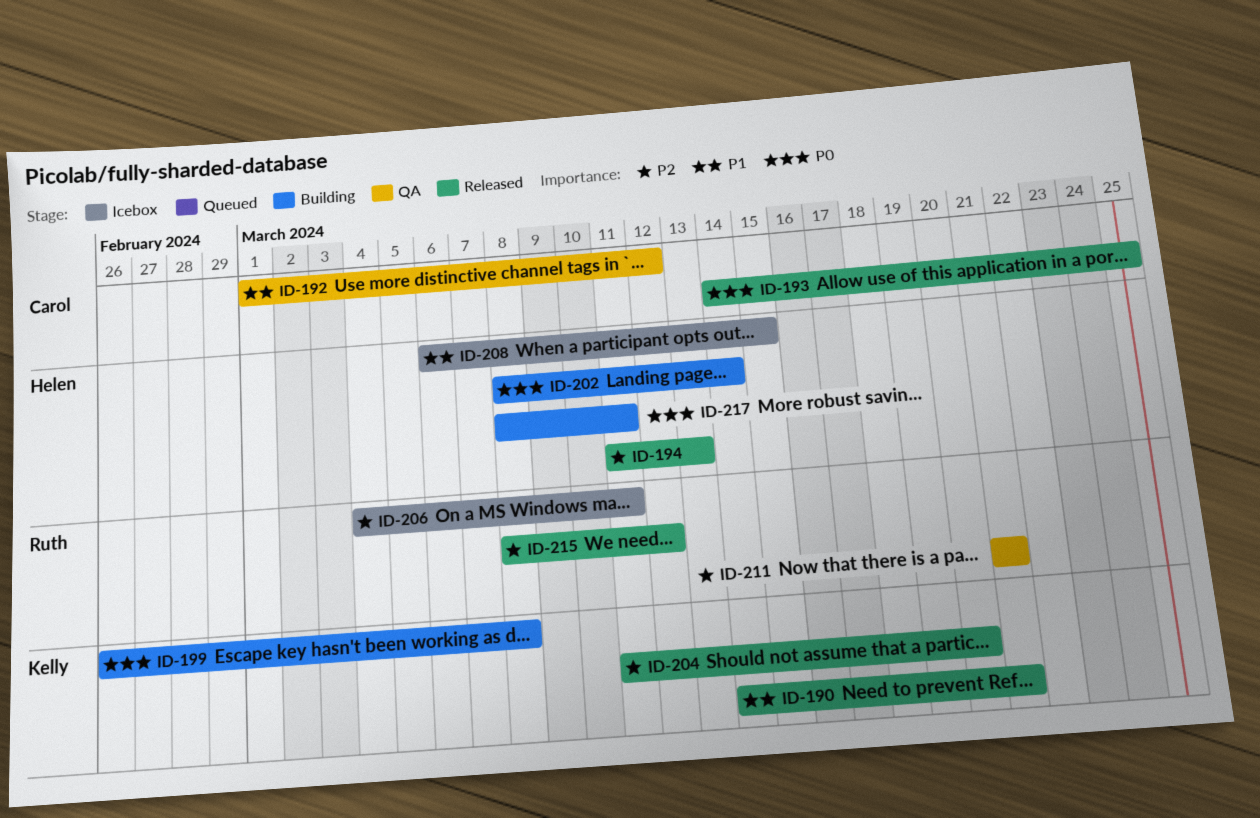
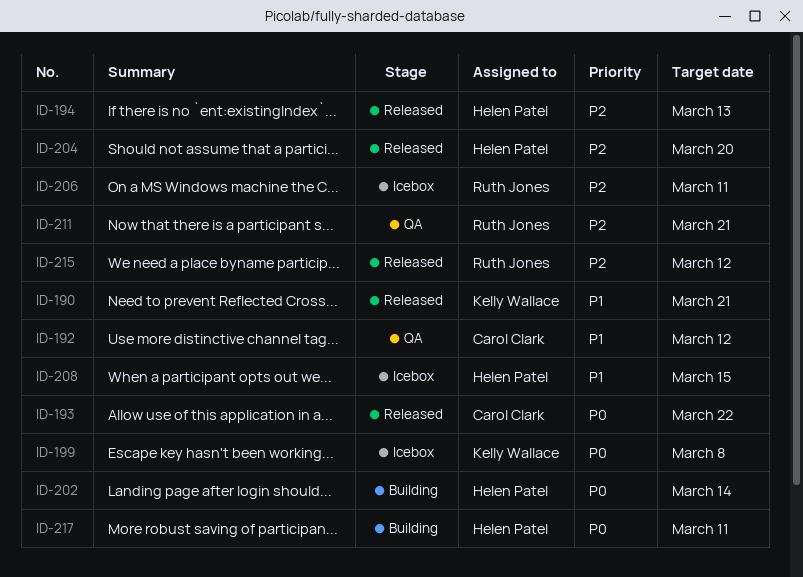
ID-193, due: Mar 25 -> Mar 22
ID-199, status: Building -> Icebox
ID-204, owner: Kelly Wallace -> Helen Patel

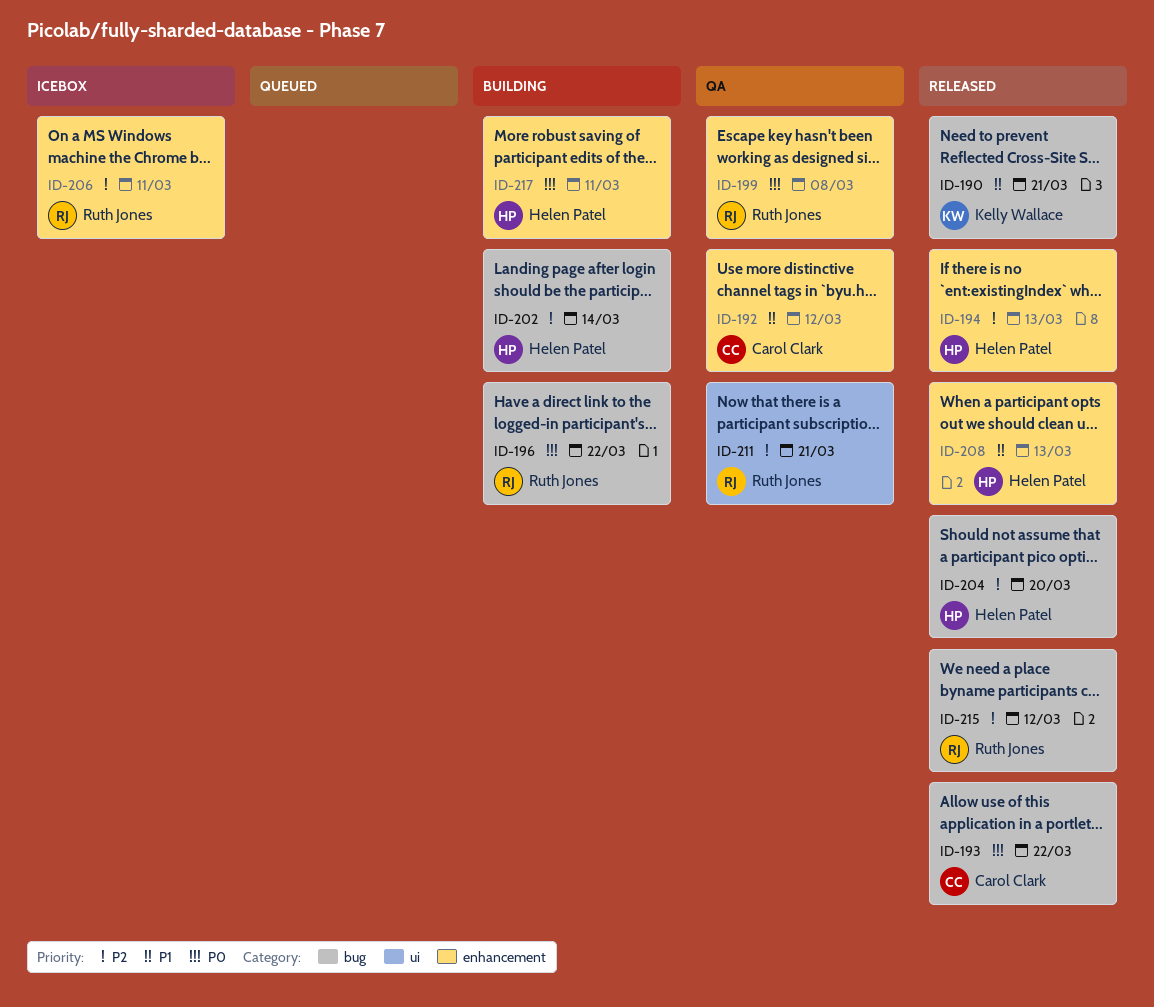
ID-196: none -> present
ID-199, status: Icebox -> QA
ID-199, owner: Kelly Wallace -> Ruth Jones
ID-202, priority: P0 -> P2
ID-208, status: Icebox -> Released
ID-208, due: Mar 15 -> Mar 13

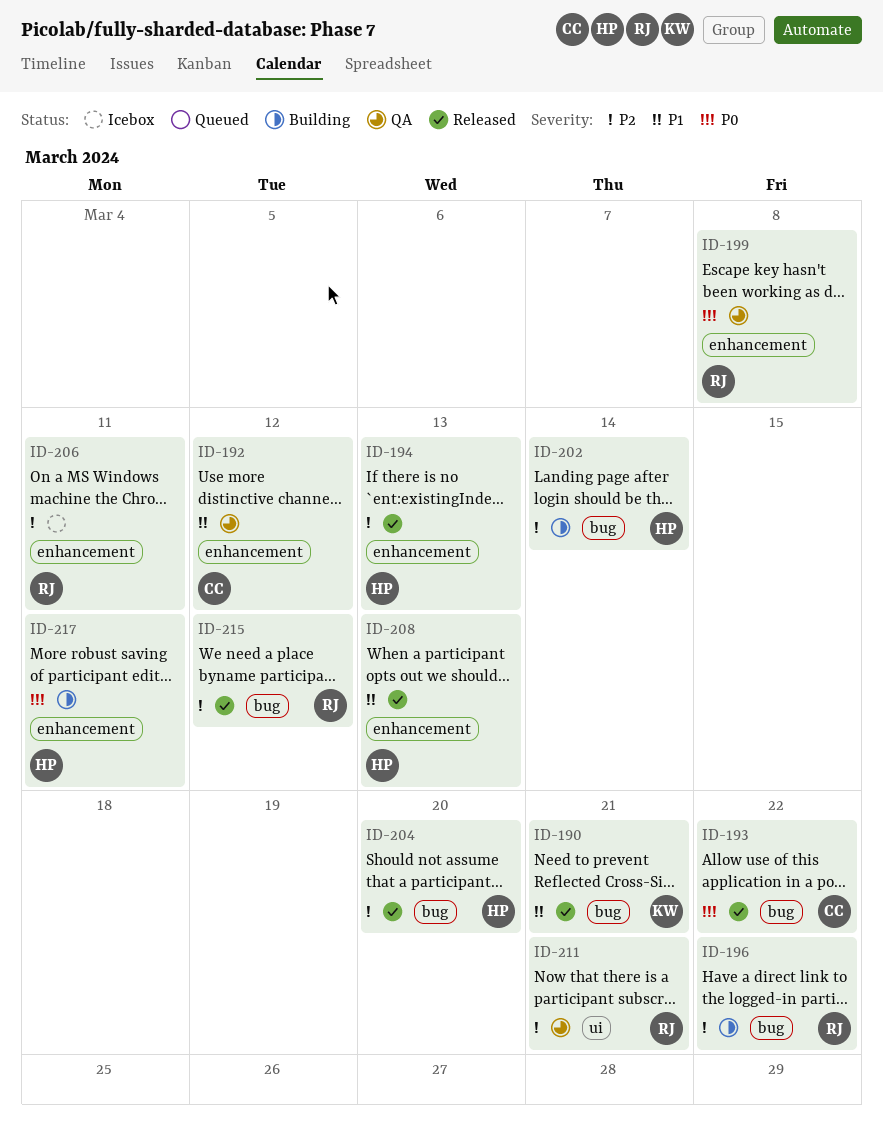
ID-196, priority: P0 -> P2

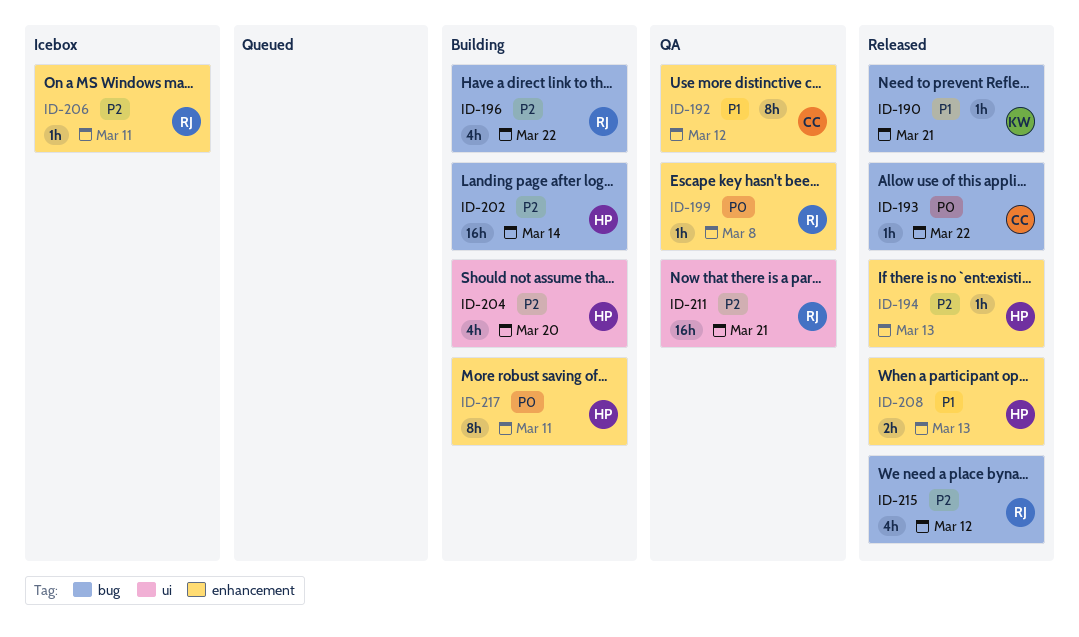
ID-204, status: Released -> Building
ID-204, label: bug -> ui

